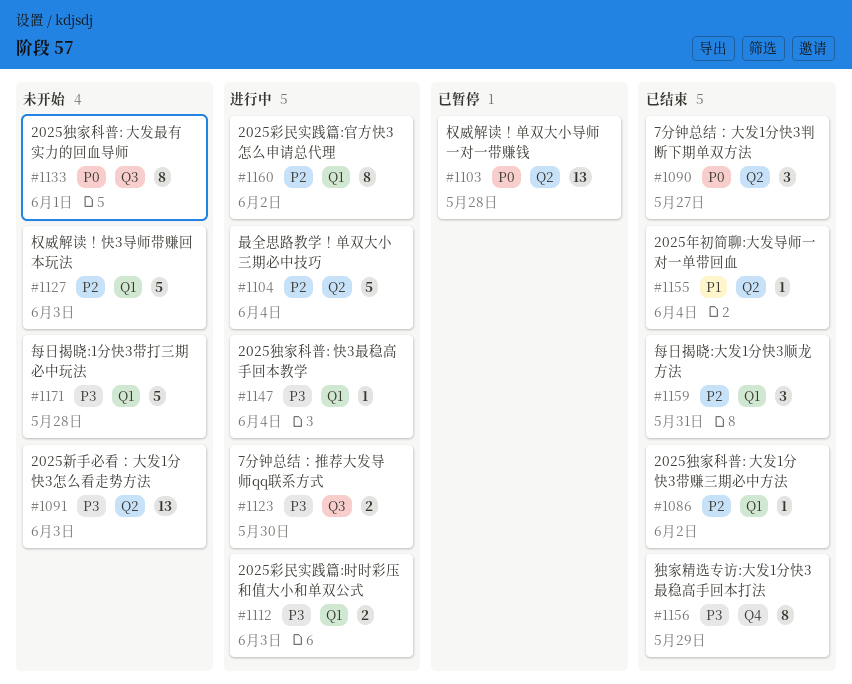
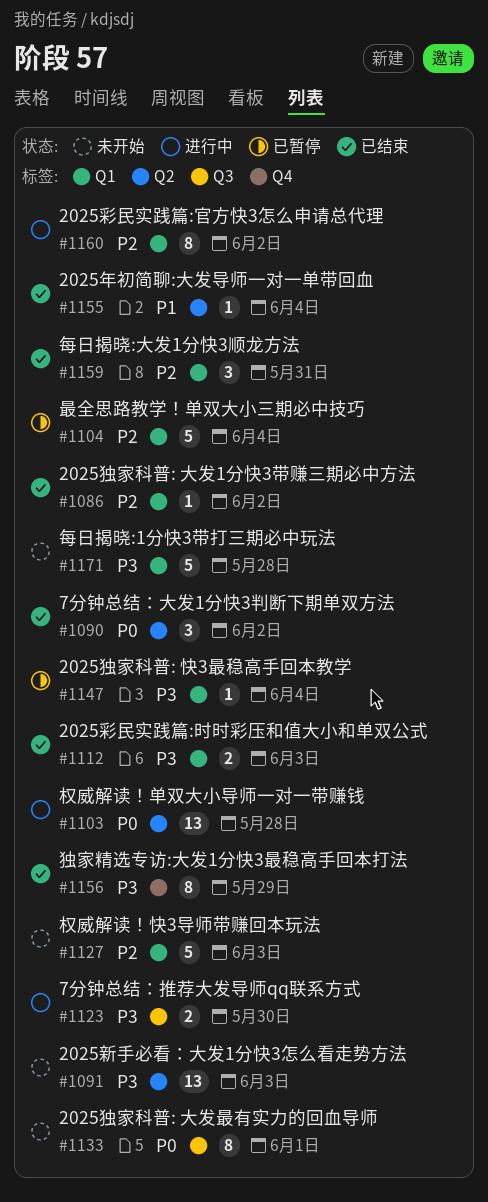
#1090, due: May 27 -> Jun 2
#1103, status: 已暂停 -> 进行中
#1104, status: 进行中 -> 已暂停
#1104, label: Q2 -> Q1
#1112, status: 进行中 -> 已结束
#1147, status: 进行中 -> 已暂停

